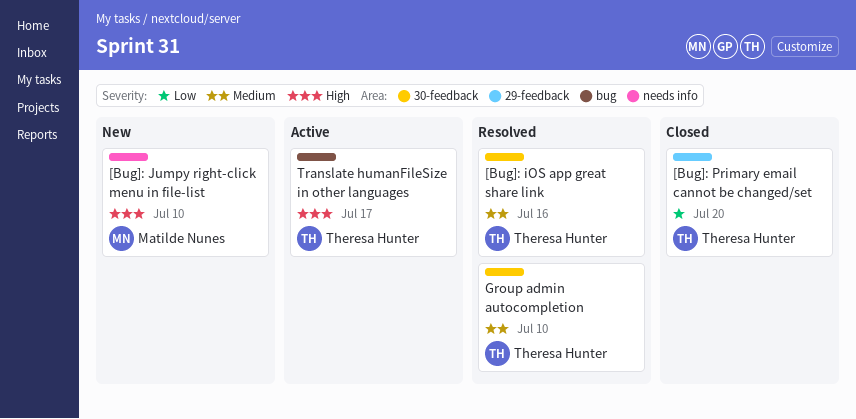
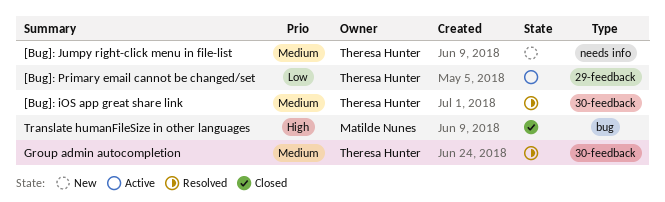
[Bug]: Jumpy right-click menu in file-list, owner: Matilde Nunes -> Theresa Hunter
[Bug]: Jumpy right-click menu in file-list, priority: High -> Medium
[Bug]: Primary email cannot be changed/set, status: Closed -> Active
Translate humanFileSize in other languages, status: Active -> Closed
Translate humanFileSize in other languages, owner: Theresa Hunter -> Matilde Nunes

